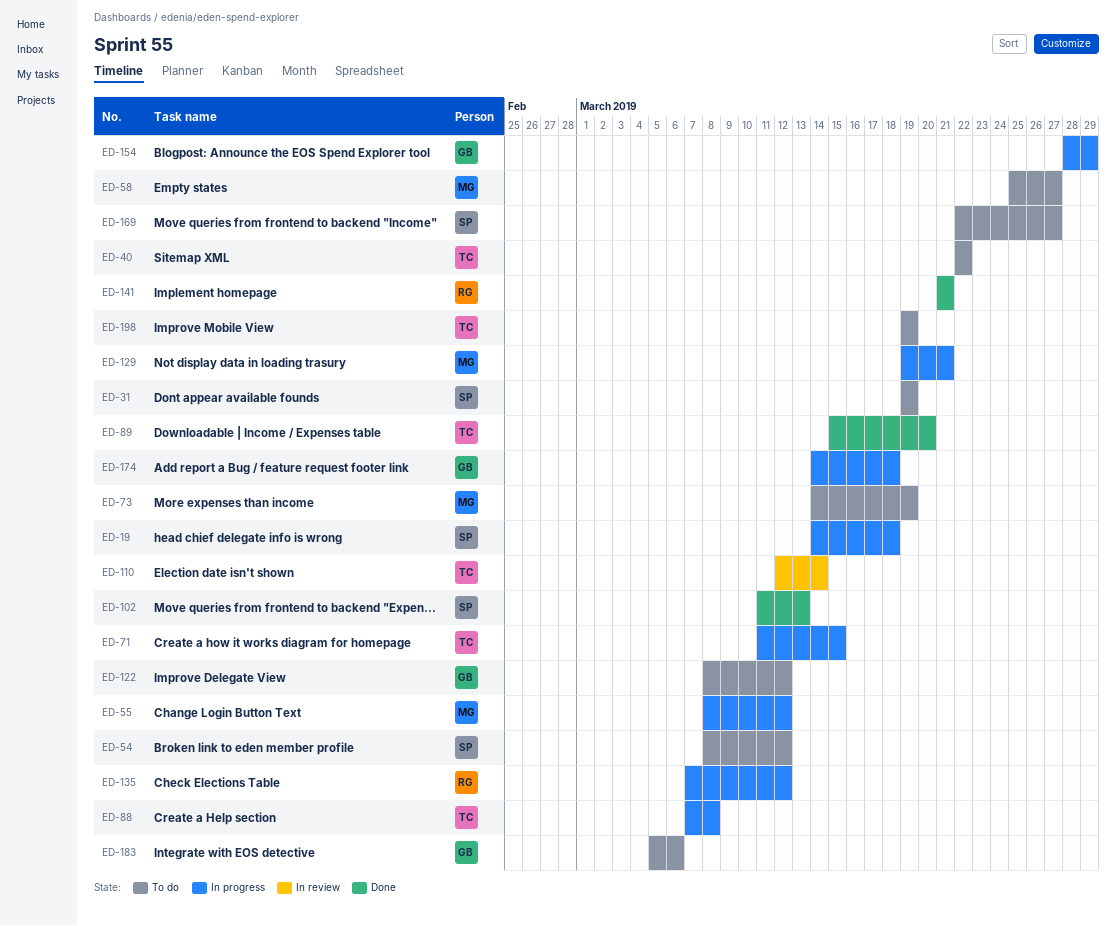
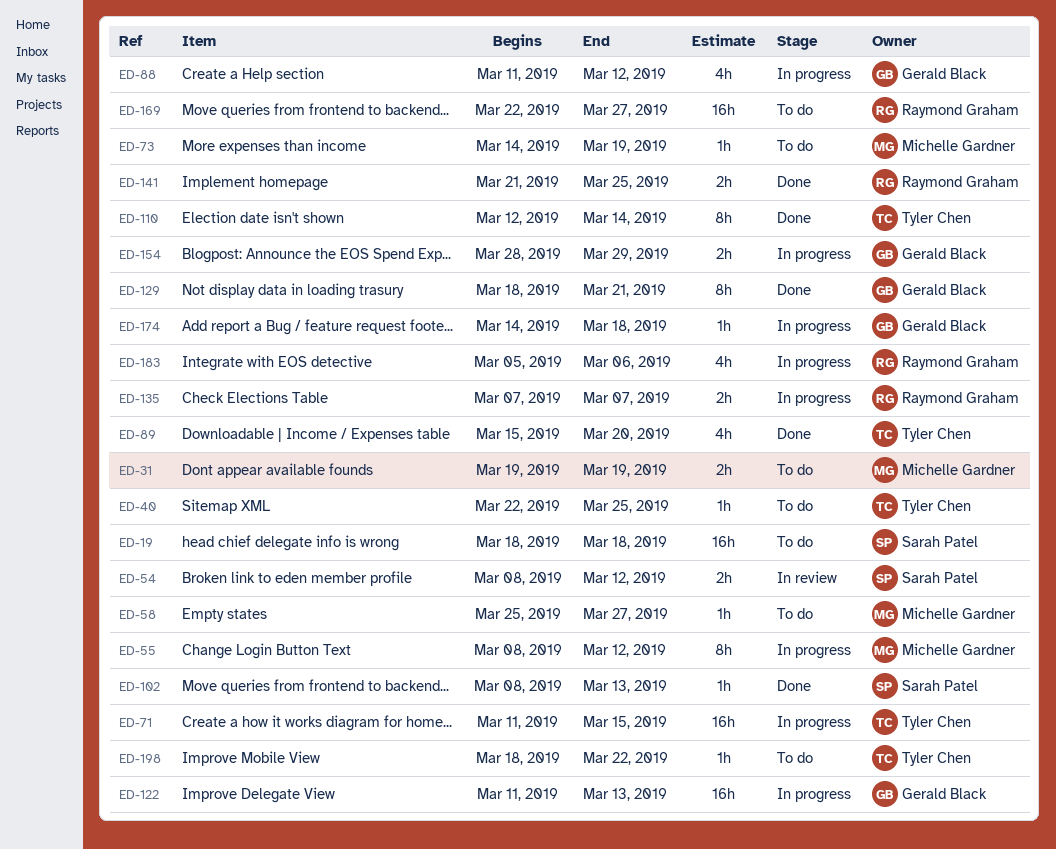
ED-19, status: In progress -> To do
ED-19, start: Mar 14 -> Mar 18
ED-31, owner: Sarah Patel -> Michelle Gardner
ED-40, due: Mar 22 -> Mar 25
ED-54, status: To do -> In review
ED-88, owner: Tyler Chen -> Gerald Black
ED-88, start: Mar 7 -> Mar 11
ED-88, due: Mar 8 -> Mar 12
ED-102, start: Mar 11 -> Mar 8
ED-110, status: In review -> Done
ED-122, status: To do -> In progress
ED-122, start: Mar 8 -> Mar 11
ED-122, due: Mar 12 -> Mar 13
ED-129, status: In progress -> Done
ED-129, owner: Michelle Gardner -> Gerald Black
ED-129, start: Mar 19 -> Mar 18
ED-135, due: Mar 12 -> Mar 7
ED-141, due: Mar 21 -> Mar 25
ED-169, owner: Sarah Patel -> Raymond Graham
ED-183, status: To do -> In progress
ED-183, owner: Gerald Black -> Raymond Graham
ED-198, start: Mar 19 -> Mar 18
ED-198, due: Mar 19 -> Mar 22

